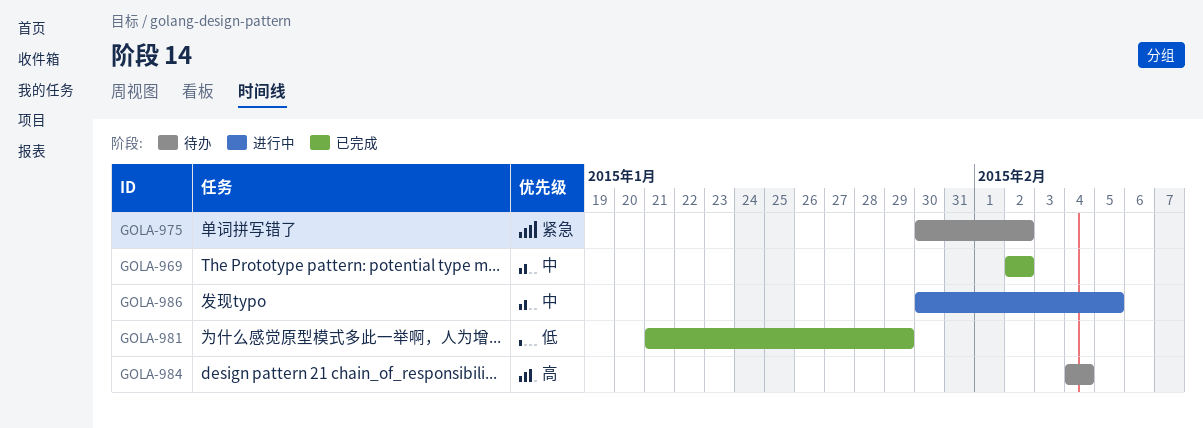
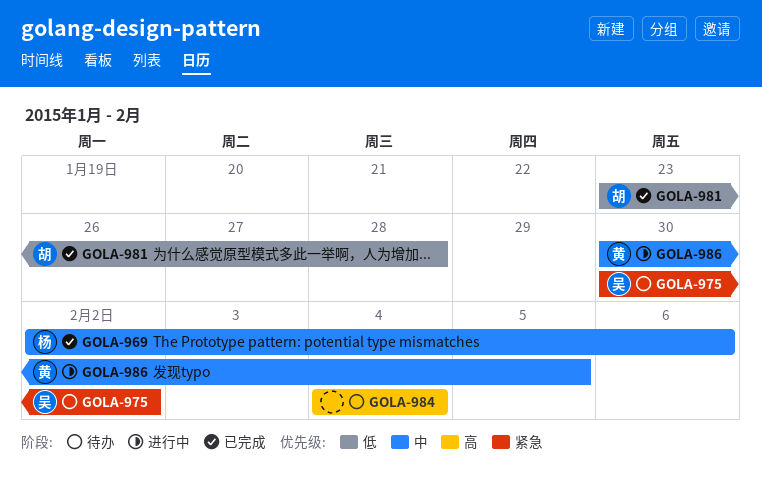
GOLA-969, due: Feb 2 -> Feb 6
GOLA-981, start: Jan 21 -> Jan 23
GOLA-981, due: Jan 29 -> Jan 28

